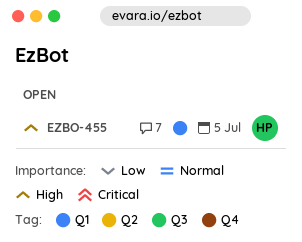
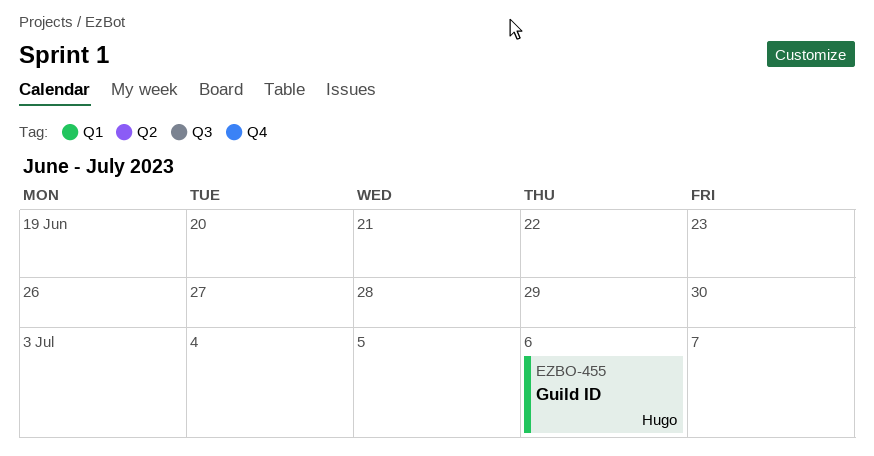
EZBO-455, due: Jul 5 -> Jul 6

